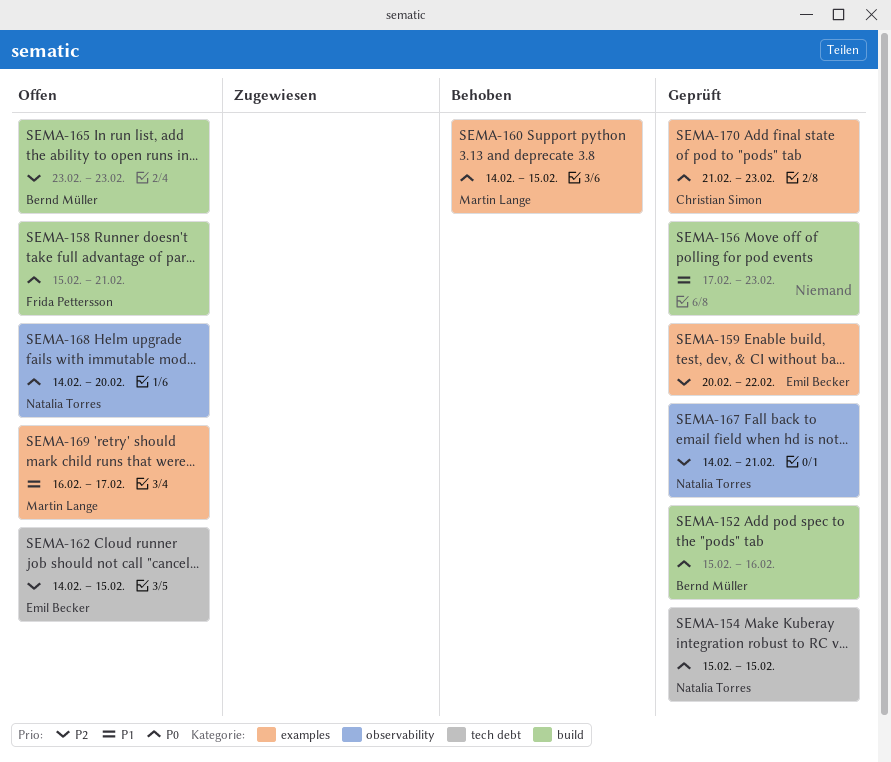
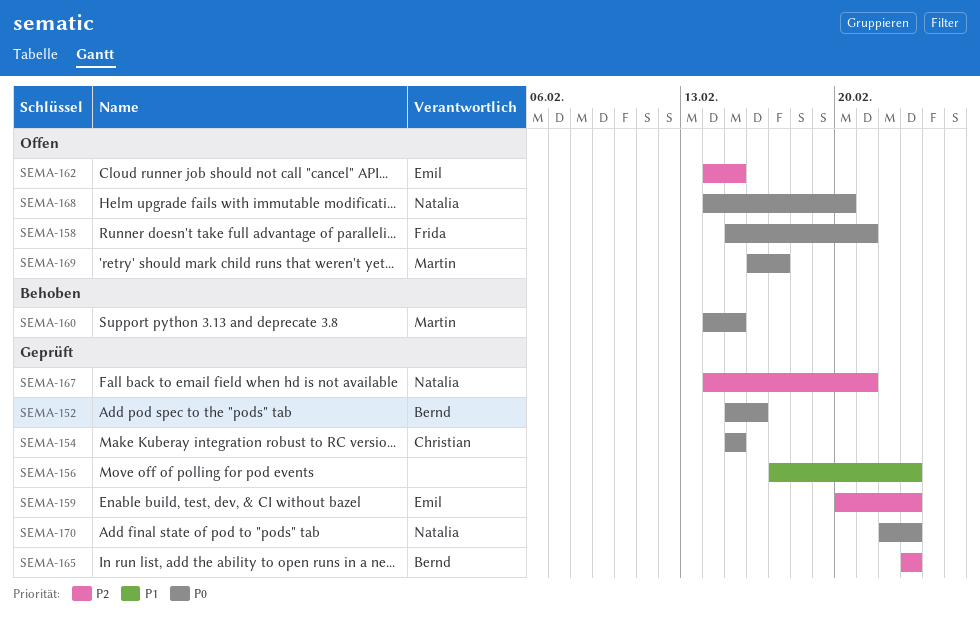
SEMA-154, owner: Natalia Torres -> Christian Simon
SEMA-159, due: Feb 22 -> Feb 23
SEMA-165, status: Offen -> Geprüft
SEMA-169, priority: P1 -> P0
SEMA-170, owner: Christian Simon -> Natalia Torres
SEMA-170, start: Feb 21 -> Feb 22

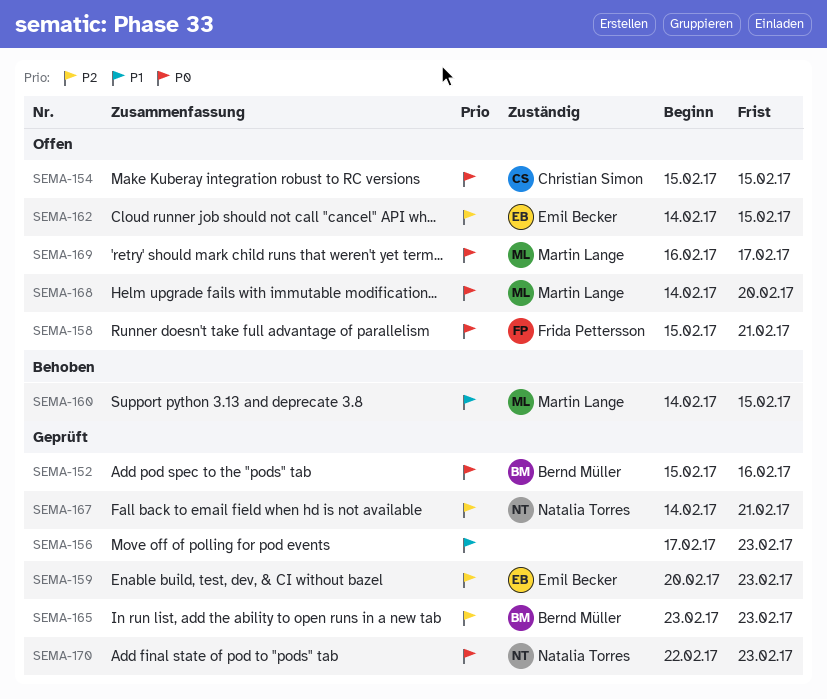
SEMA-154, status: Geprüft -> Offen
SEMA-160, priority: P0 -> P1
SEMA-168, owner: Natalia Torres -> Martin Lange

